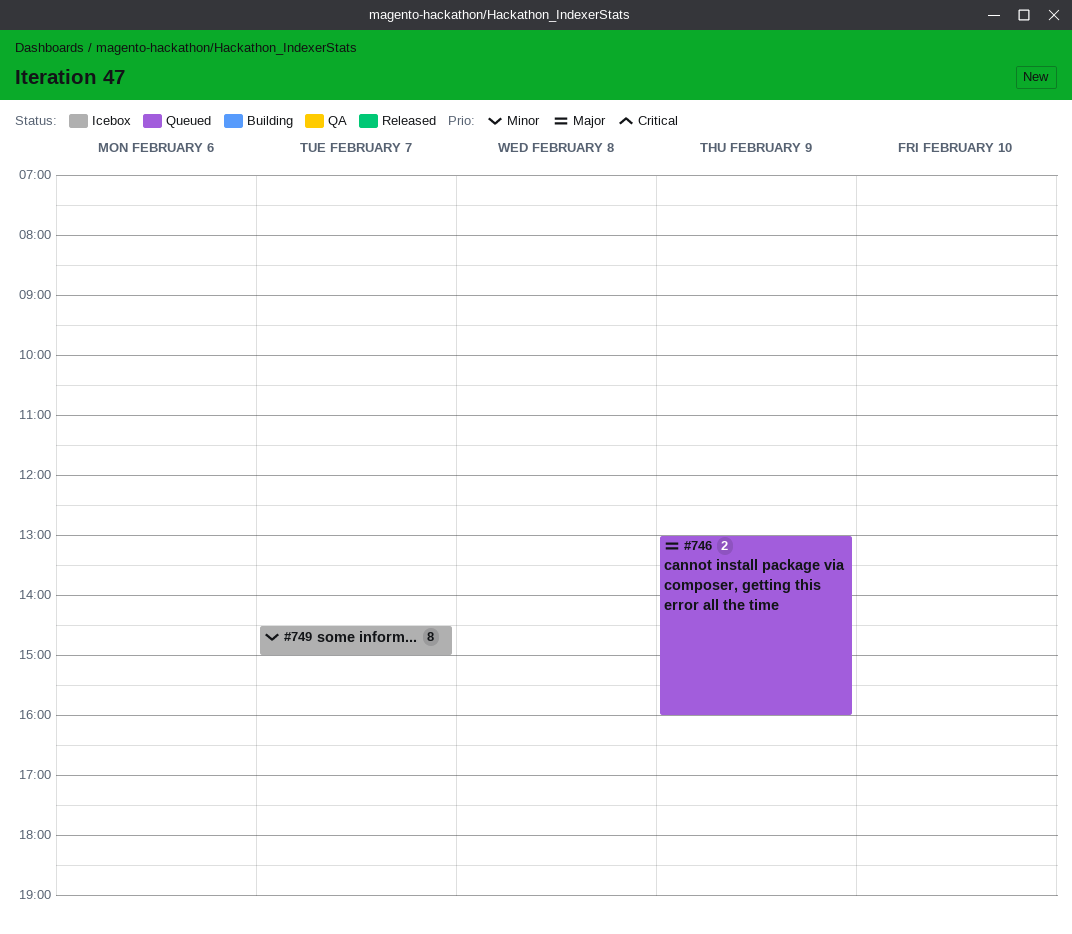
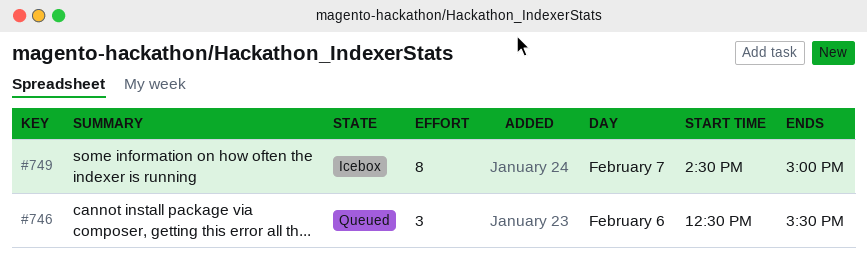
#746, estimate: 2 -> 3
#746, day: Feb 9 -> Feb 6
#746, begins: 13:00 -> 12:30
#746, ends: 16:00 -> 15:30

